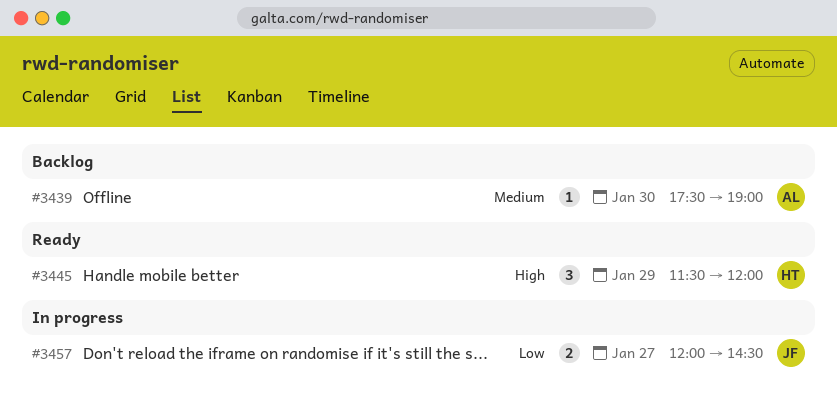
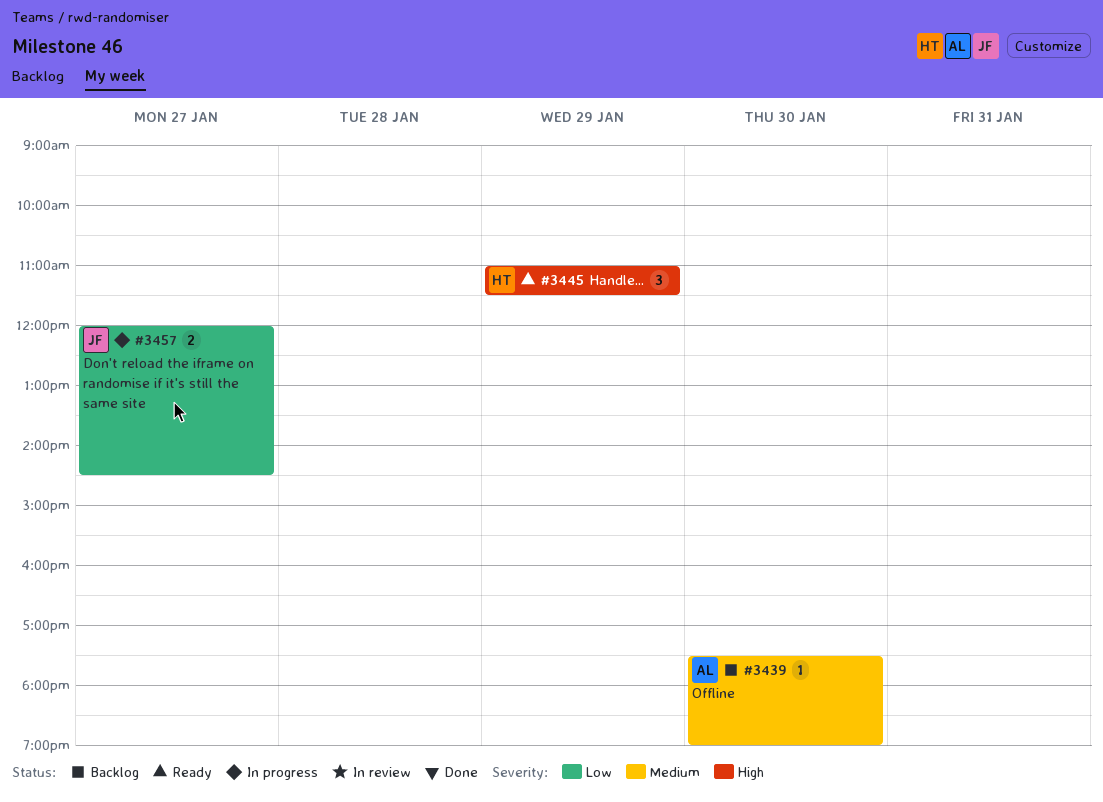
#3445, begins: 11:30 -> 11:00
#3445, ends: 12:00 -> 11:30

